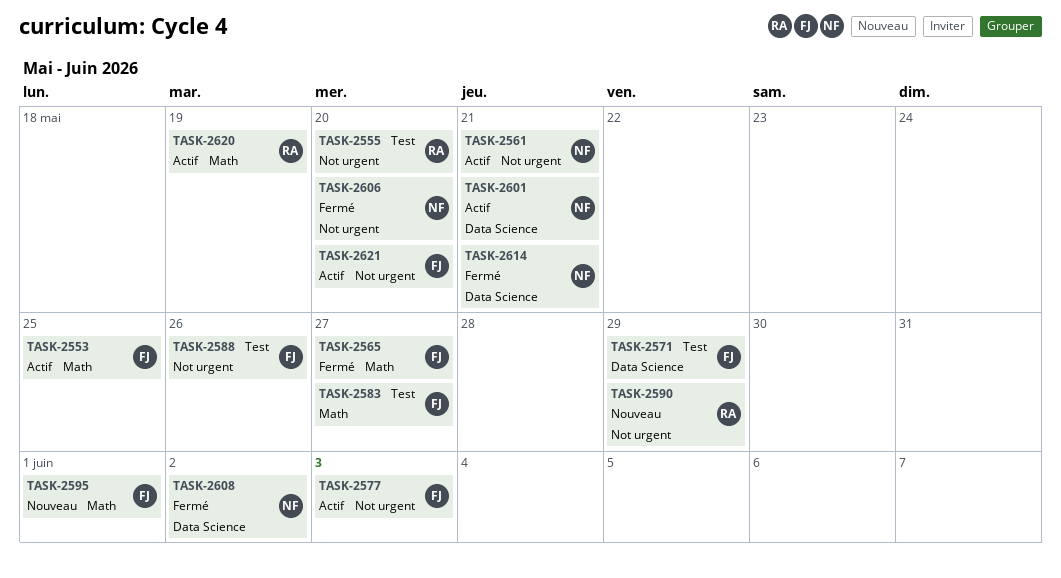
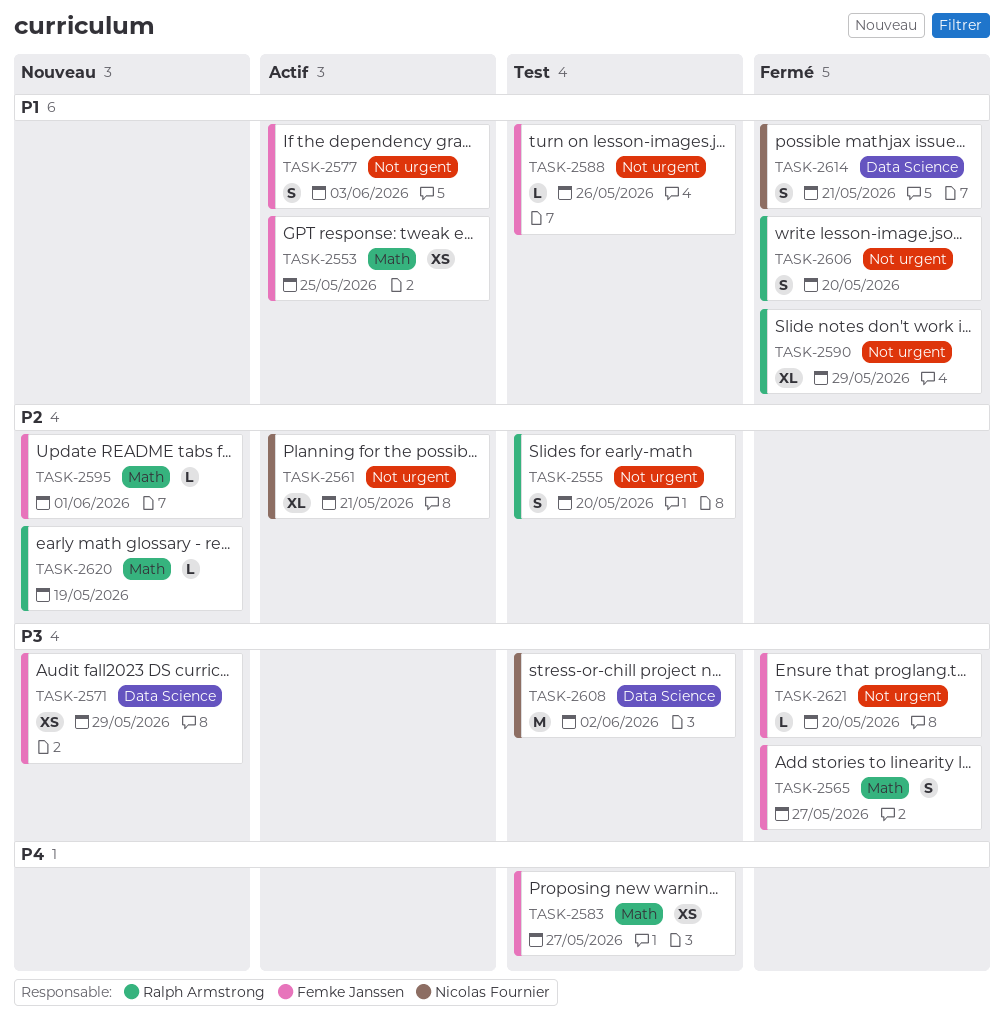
TASK-2571, status: Test -> Nouveau
TASK-2590, status: Nouveau -> Fermé
TASK-2601: present -> none
TASK-2606, owner: Nicolas Fournier -> Ralph Armstrong
TASK-2608, status: Fermé -> Test
TASK-2620, status: Actif -> Nouveau
TASK-2621, status: Actif -> Fermé

